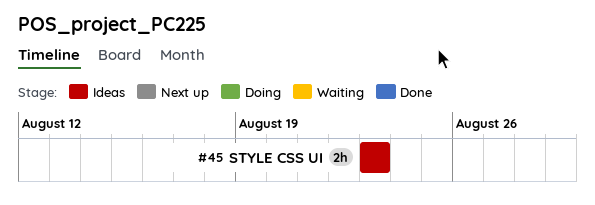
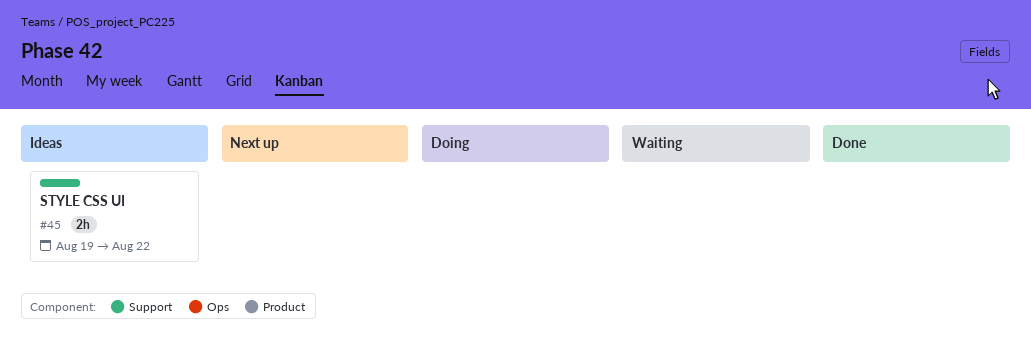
#45, start: Aug 23 -> Aug 19
#45, due: Aug 23 -> Aug 22

